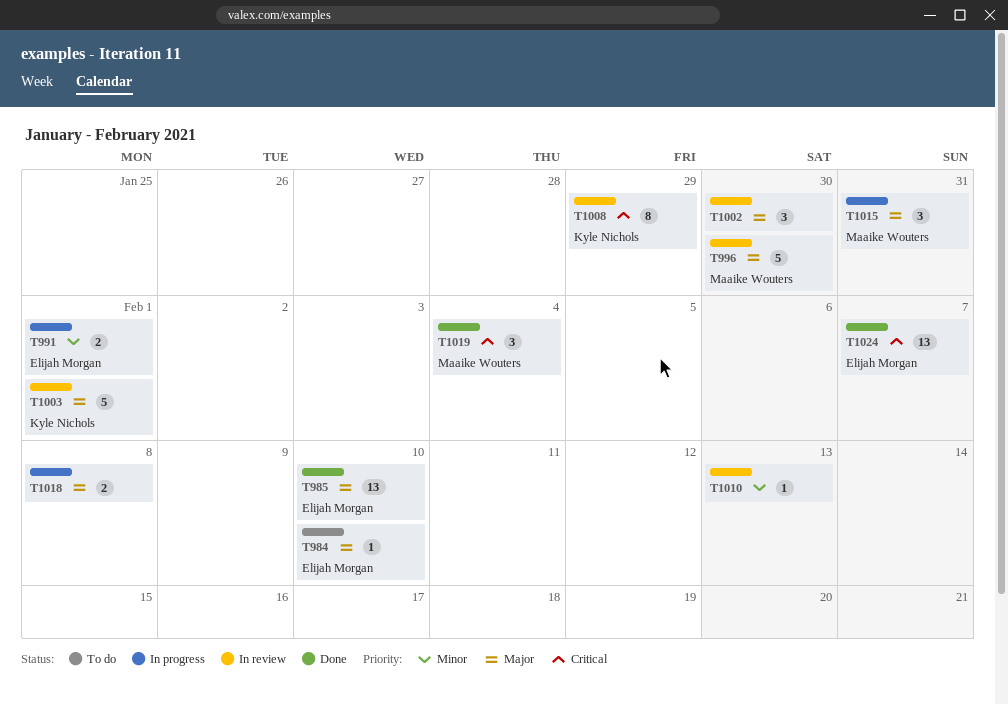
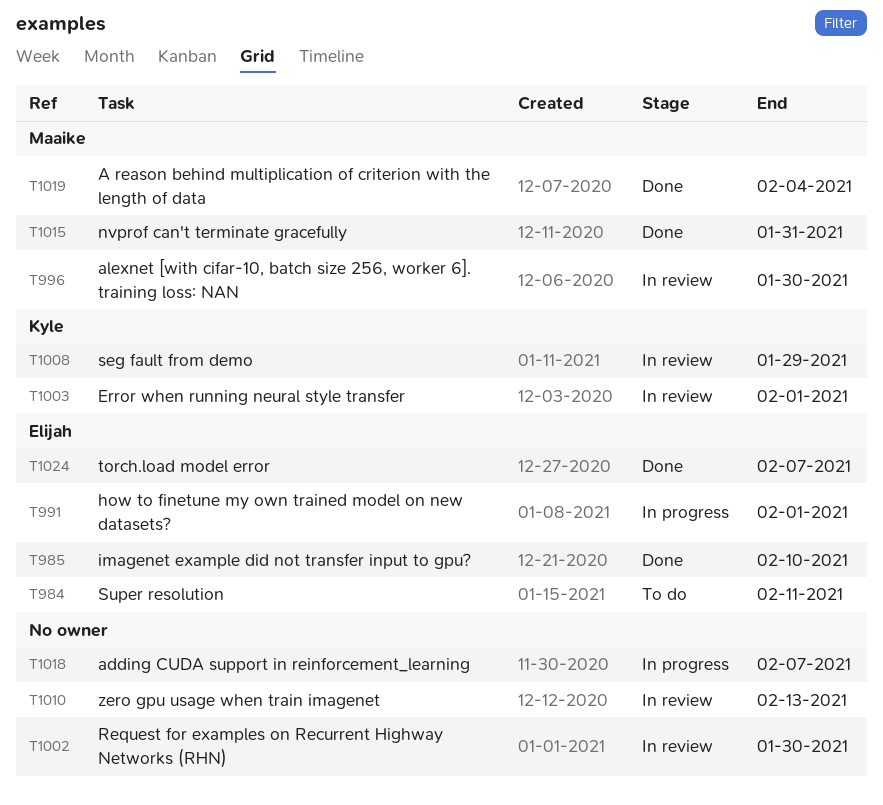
T984, due: Feb 10 -> Feb 11
T1015, status: In progress -> Done
T1018, due: Feb 8 -> Feb 7

